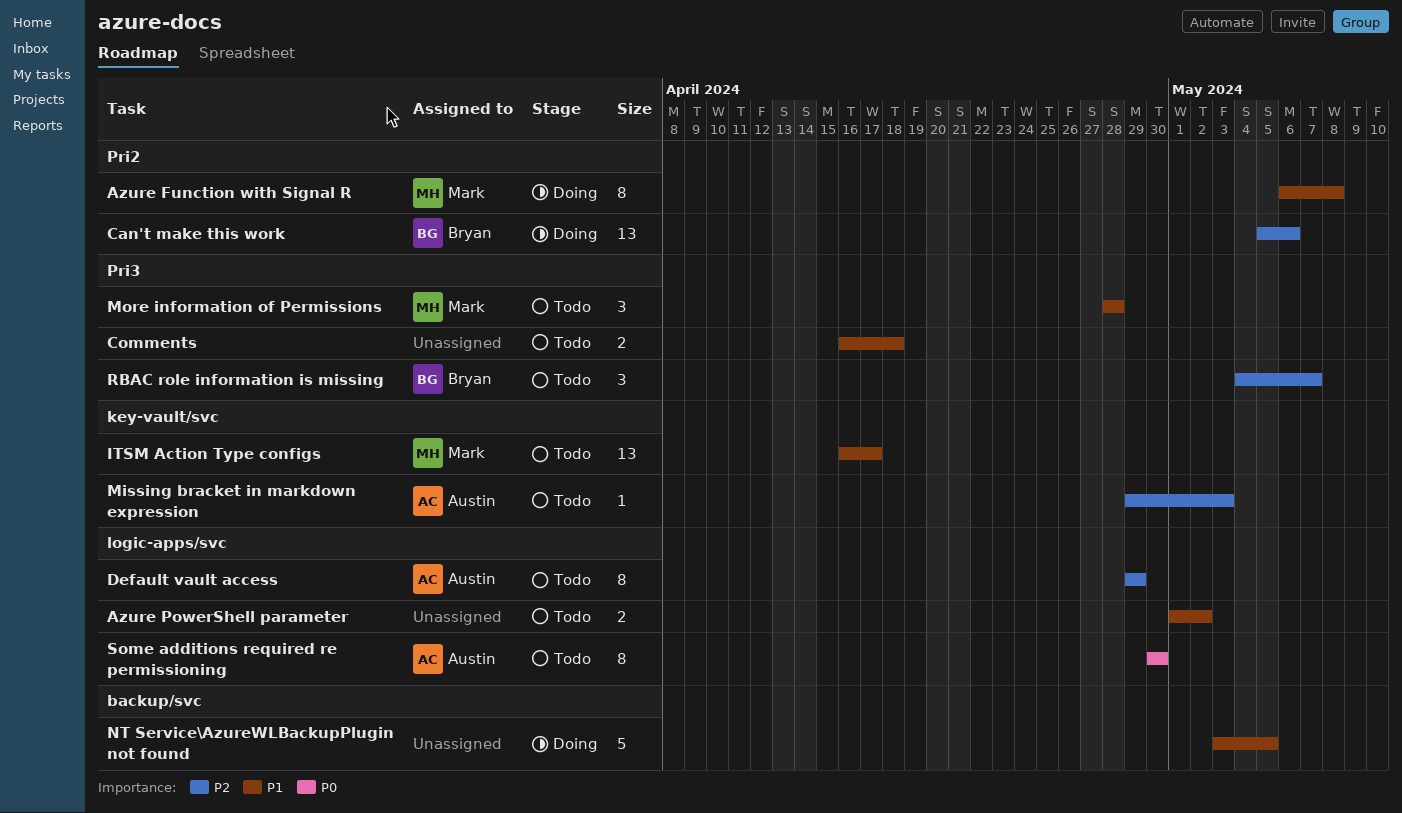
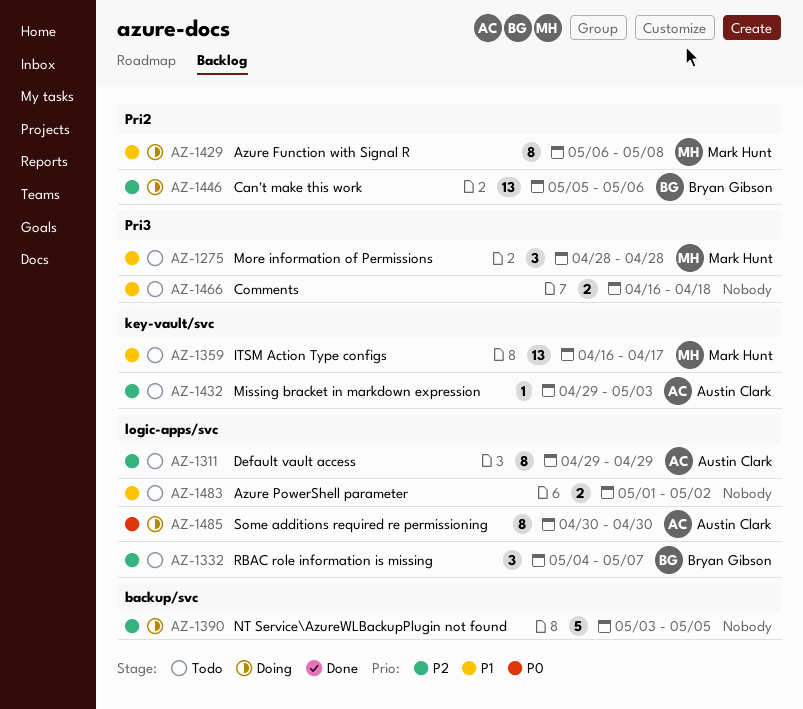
NT Service\AzureWLBackupPlugin not found, priority: P1 -> P2
RBAC role information is missing, label: Pri3 -> logic-apps/svc
Some additions required re permissioning, status: Todo -> Doing

